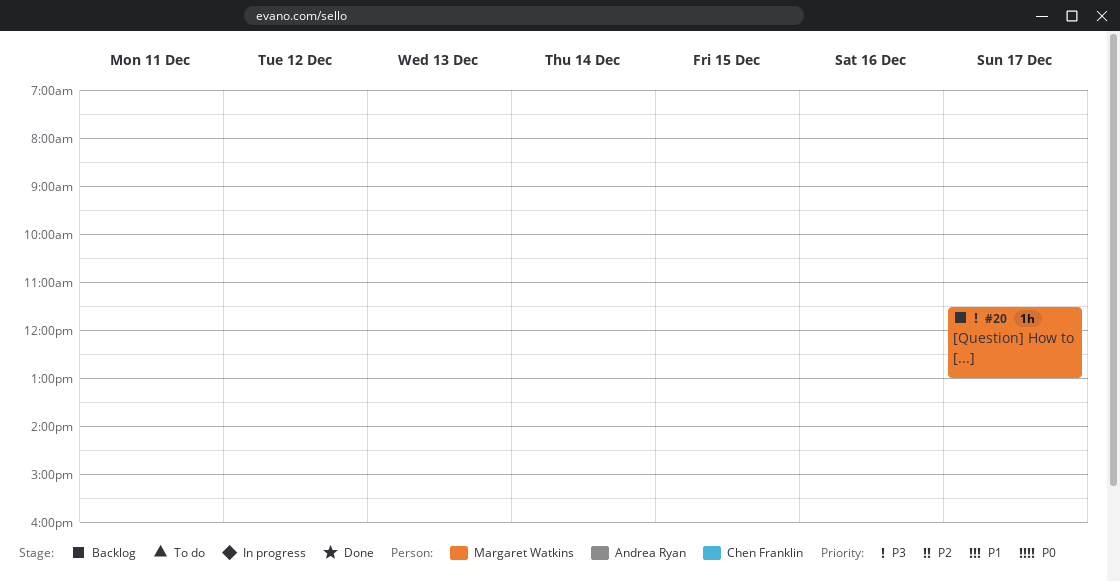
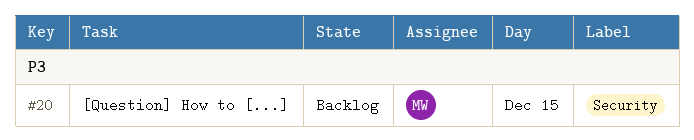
#20, day: Dec 17 -> Dec 15

